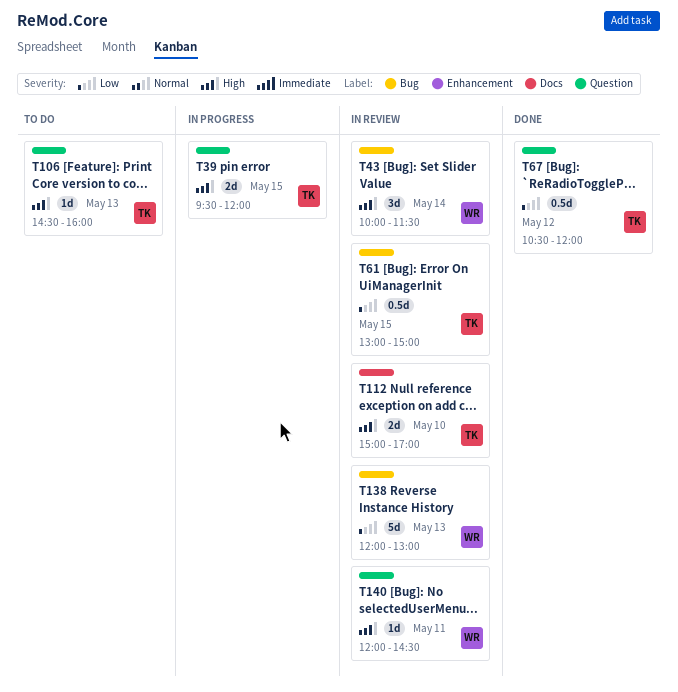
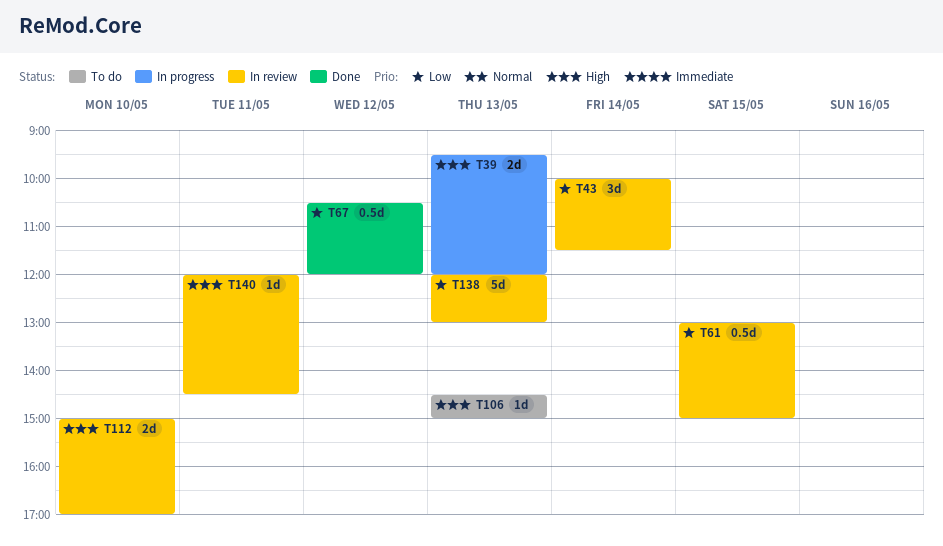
T39, day: May 15 -> May 13
T43, priority: High -> Low
T106, ends: 16:00 -> 15:00

